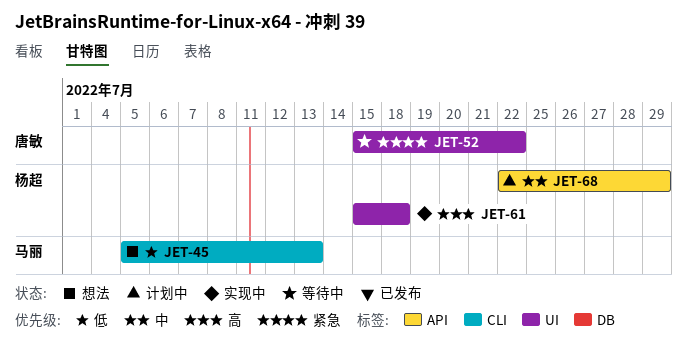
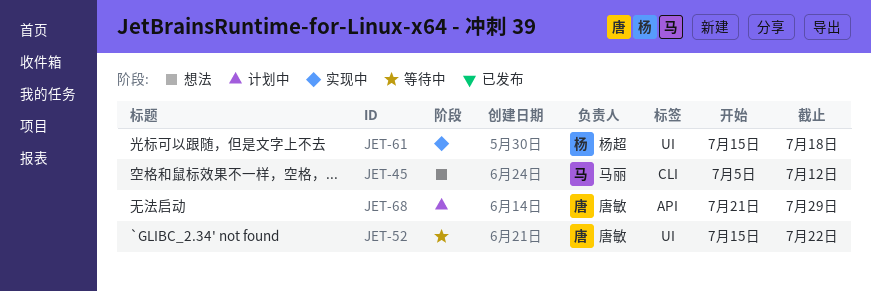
JET-45, due: Jul 13 -> Jul 12
JET-68, owner: 杨超 -> 唐敏
JET-68, start: Jul 22 -> Jul 21

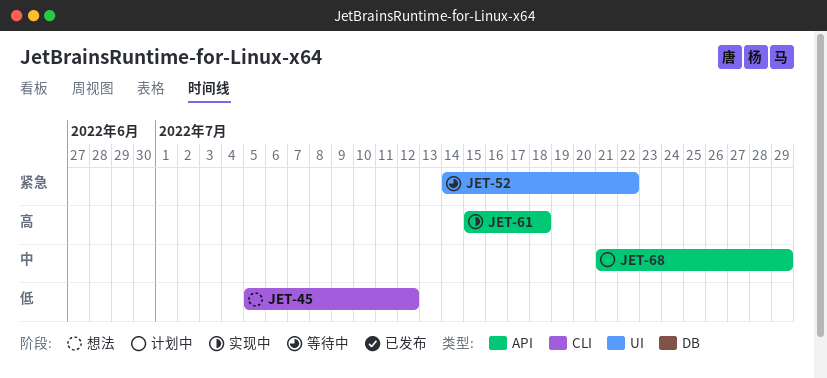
JET-52, start: Jul 15 -> Jul 14
JET-61, label: UI -> API

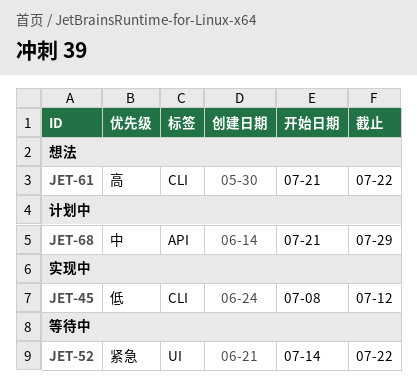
JET-45, status: 想法 -> 实现中
JET-45, start: Jul 5 -> Jul 8
JET-61, status: 实现中 -> 想法
JET-61, label: API -> CLI
JET-61, start: Jul 15 -> Jul 21
JET-61, due: Jul 18 -> Jul 22

